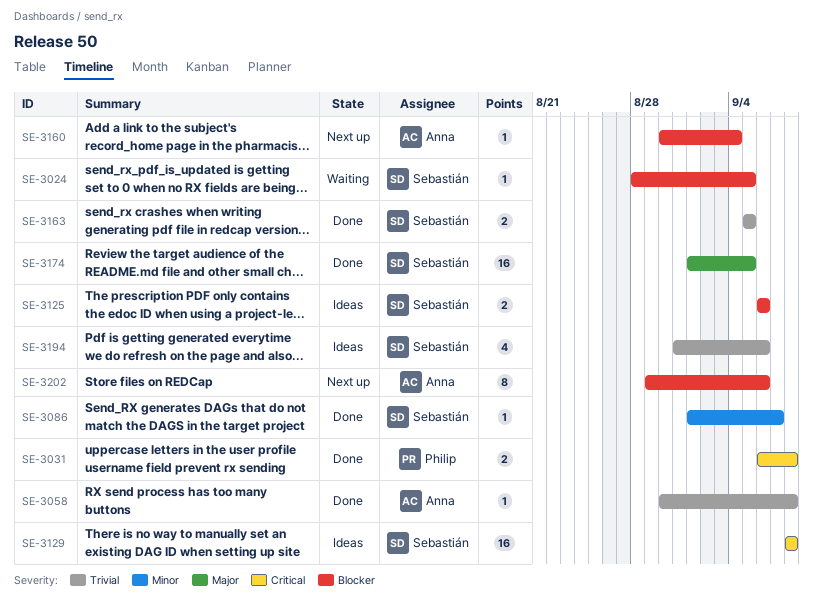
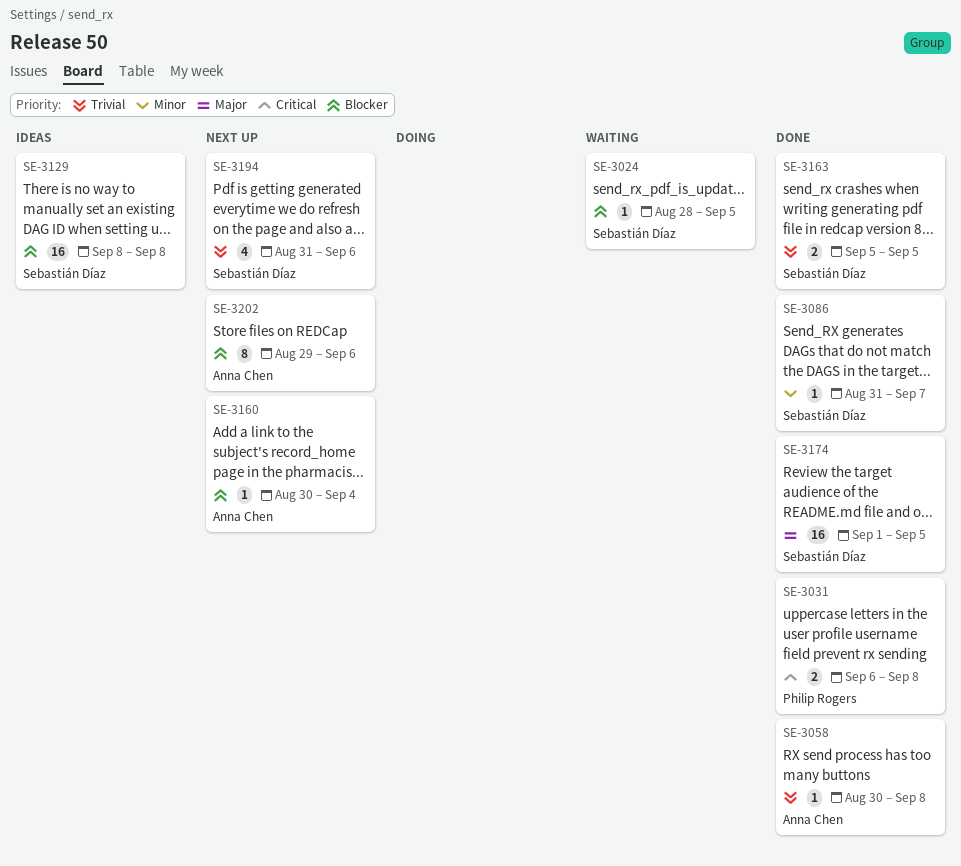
SE-3086, start: Sep 1 -> Aug 31
SE-3125: present -> none
SE-3129, priority: Critical -> Blocker
SE-3194, status: Ideas -> Next up

